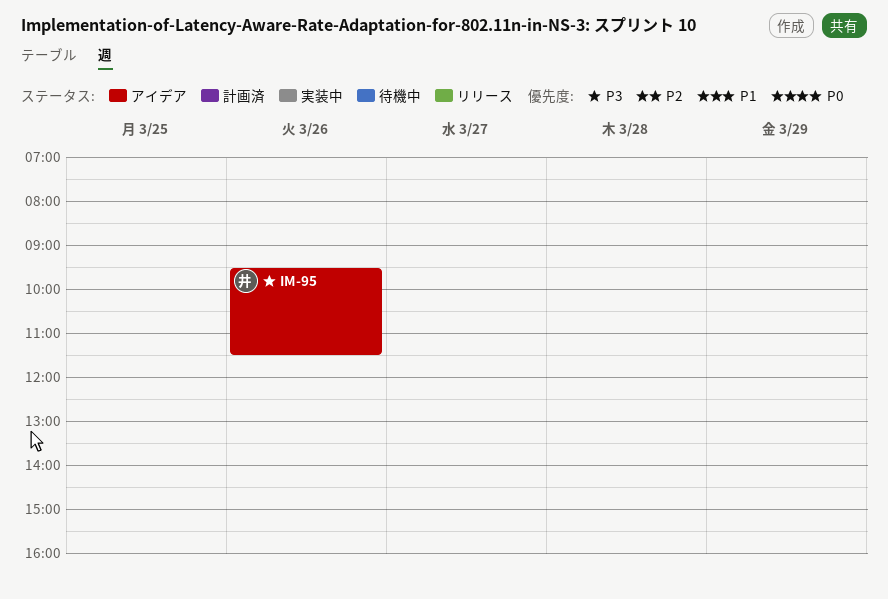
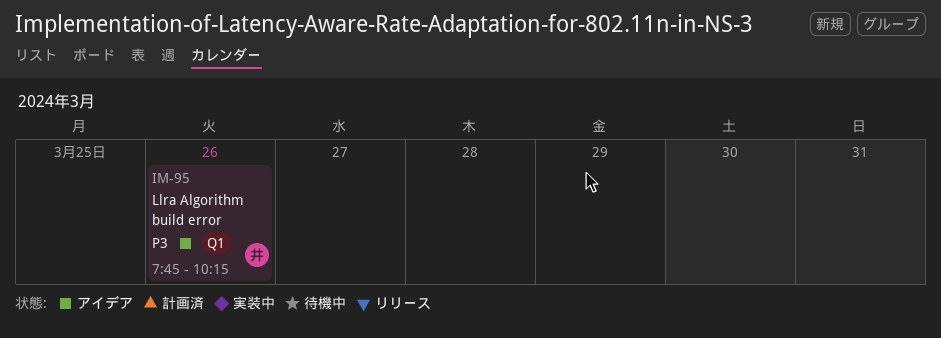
IM-95, begins: 09:30 -> 07:45
IM-95, ends: 11:30 -> 10:15

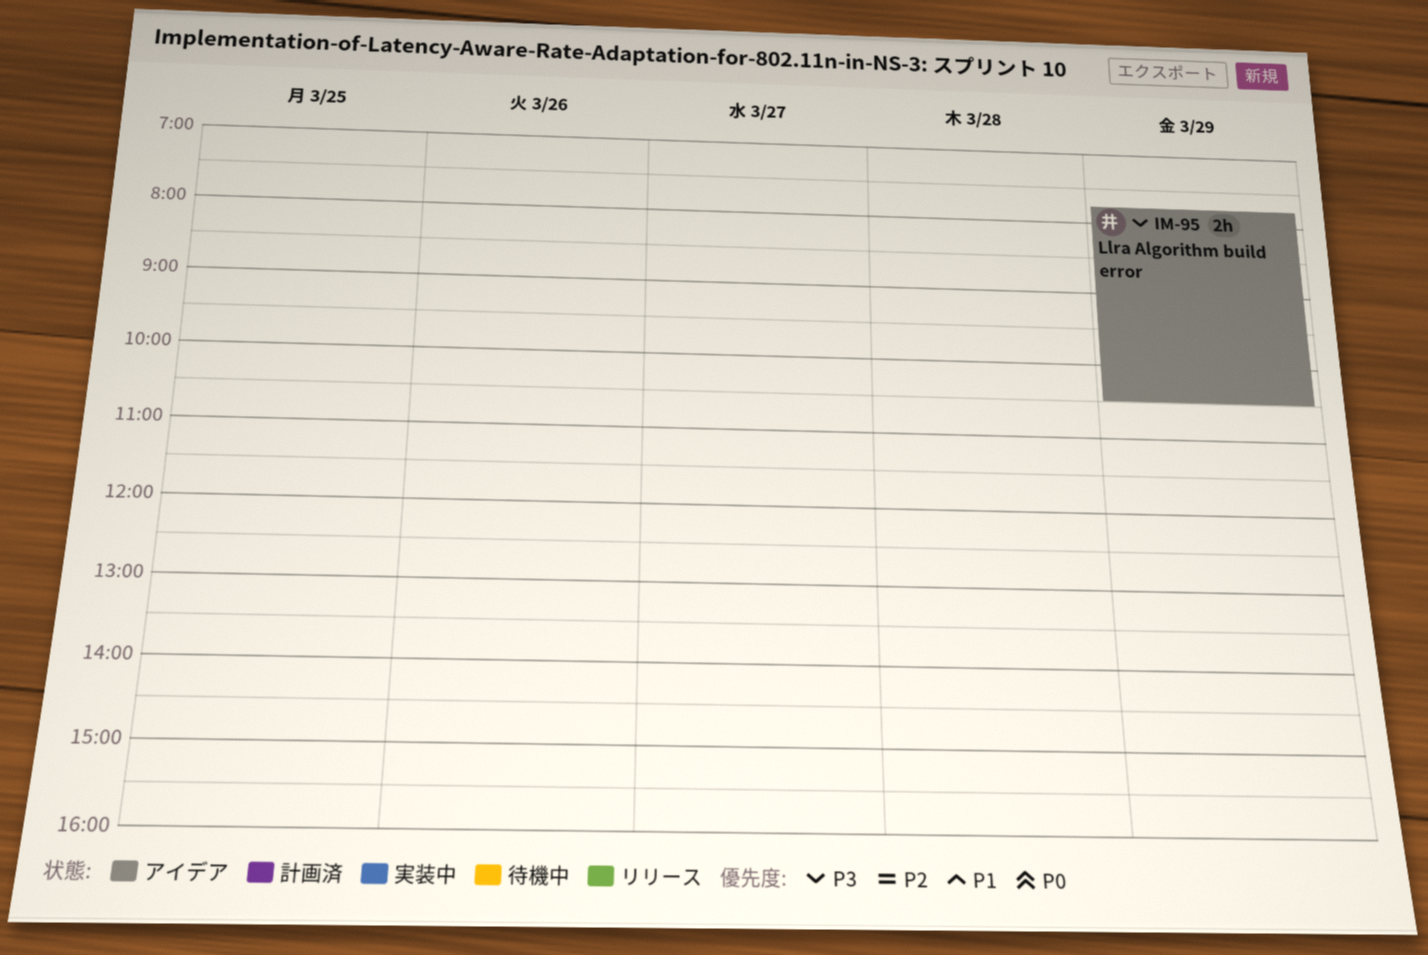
IM-95, day: Mar 26 -> Mar 29
IM-95, ends: 10:15 -> 10:30

